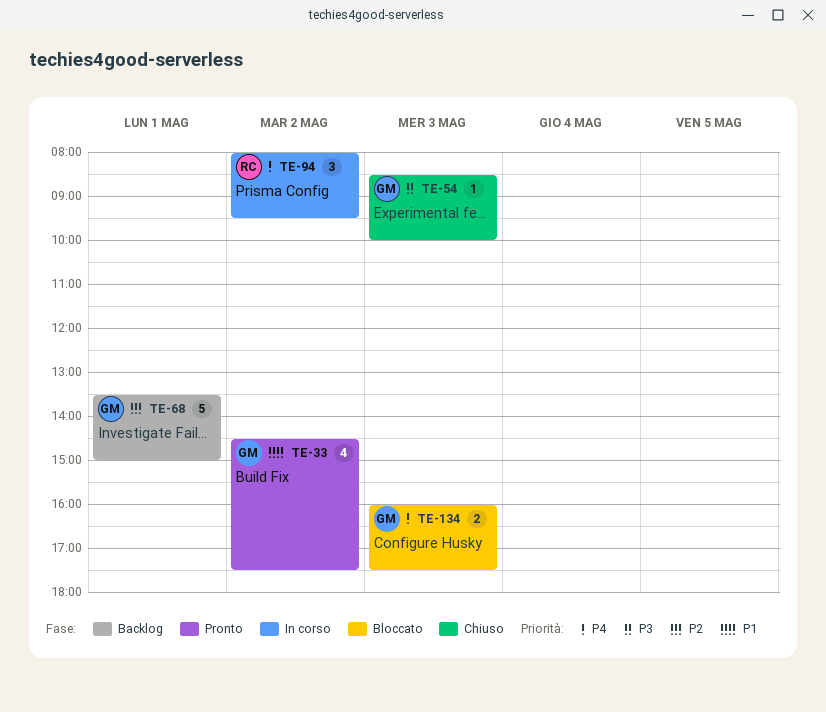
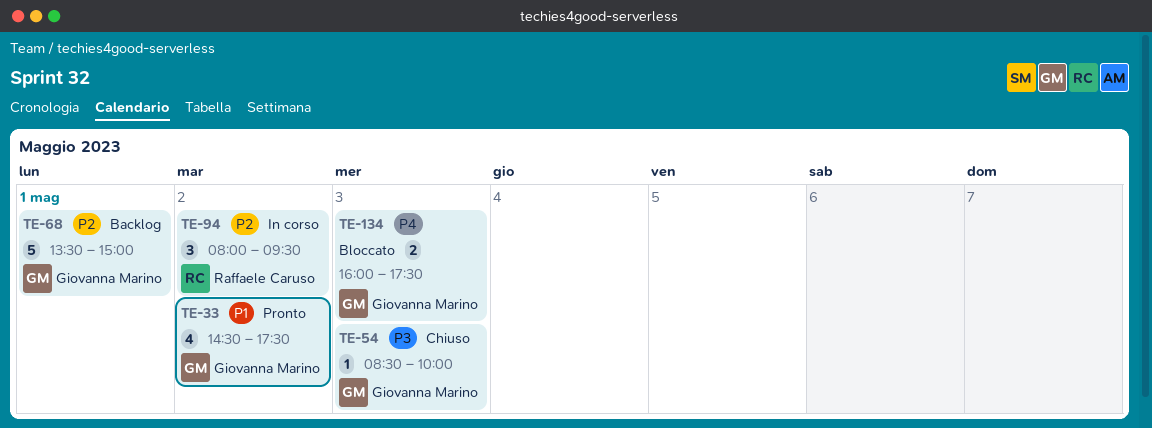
TE-94, priority: P4 -> P2

